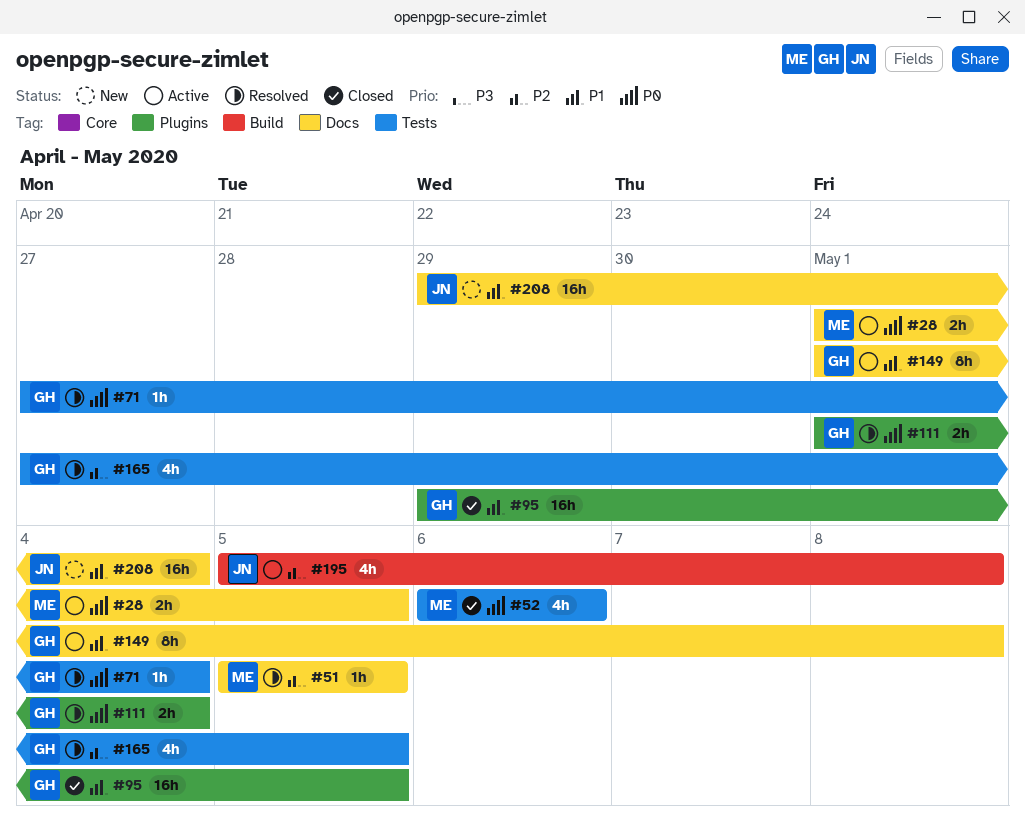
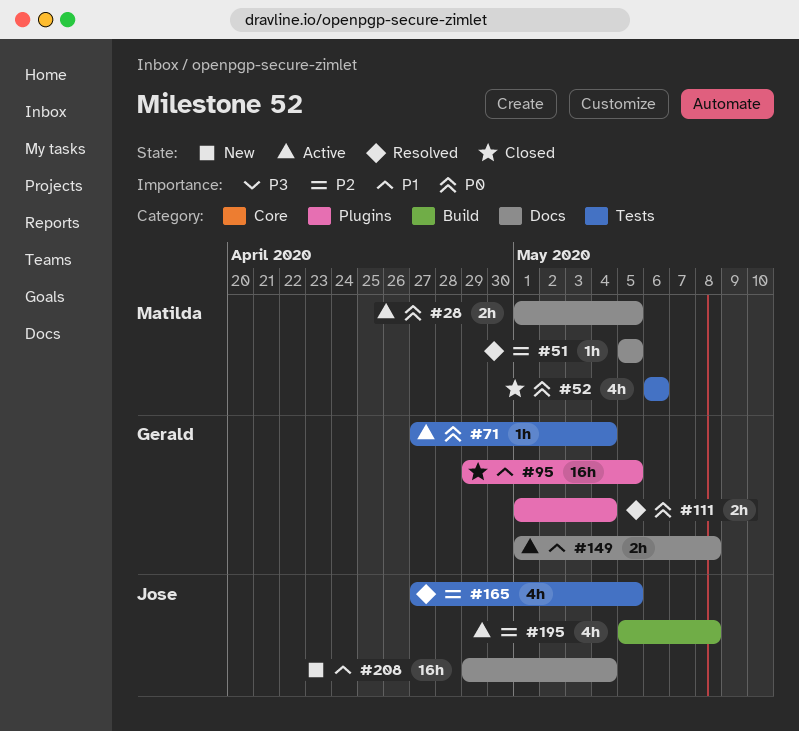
#71, status: Resolved -> Active
#149, estimate: 8h -> 2h
#165, owner: Gerald -> Jose

